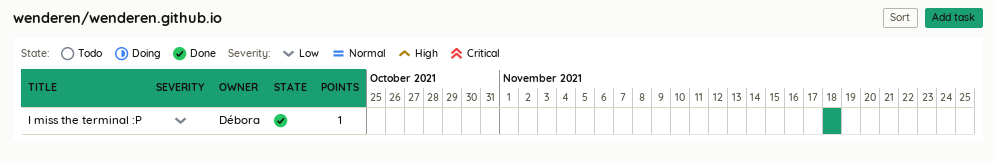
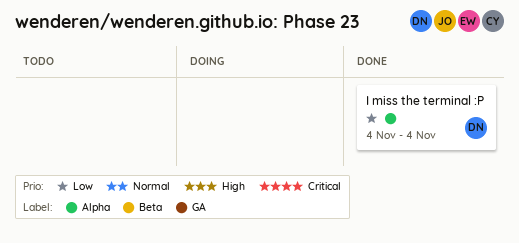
I miss the terminal :P, start: Nov 18 -> Nov 4
I miss the terminal :P, due: Nov 18 -> Nov 4

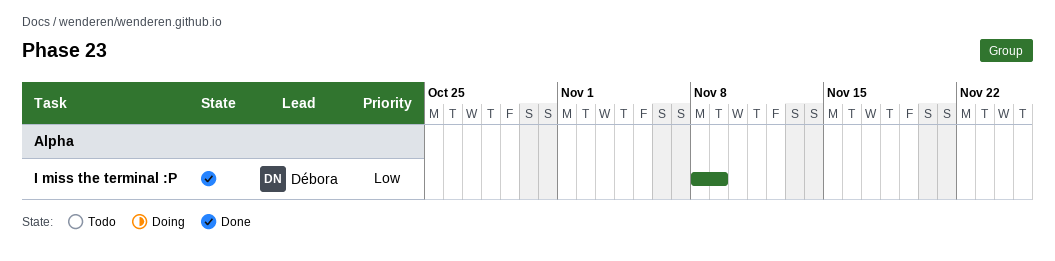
I miss the terminal :P, start: Nov 4 -> Nov 8
I miss the terminal :P, due: Nov 4 -> Nov 9

